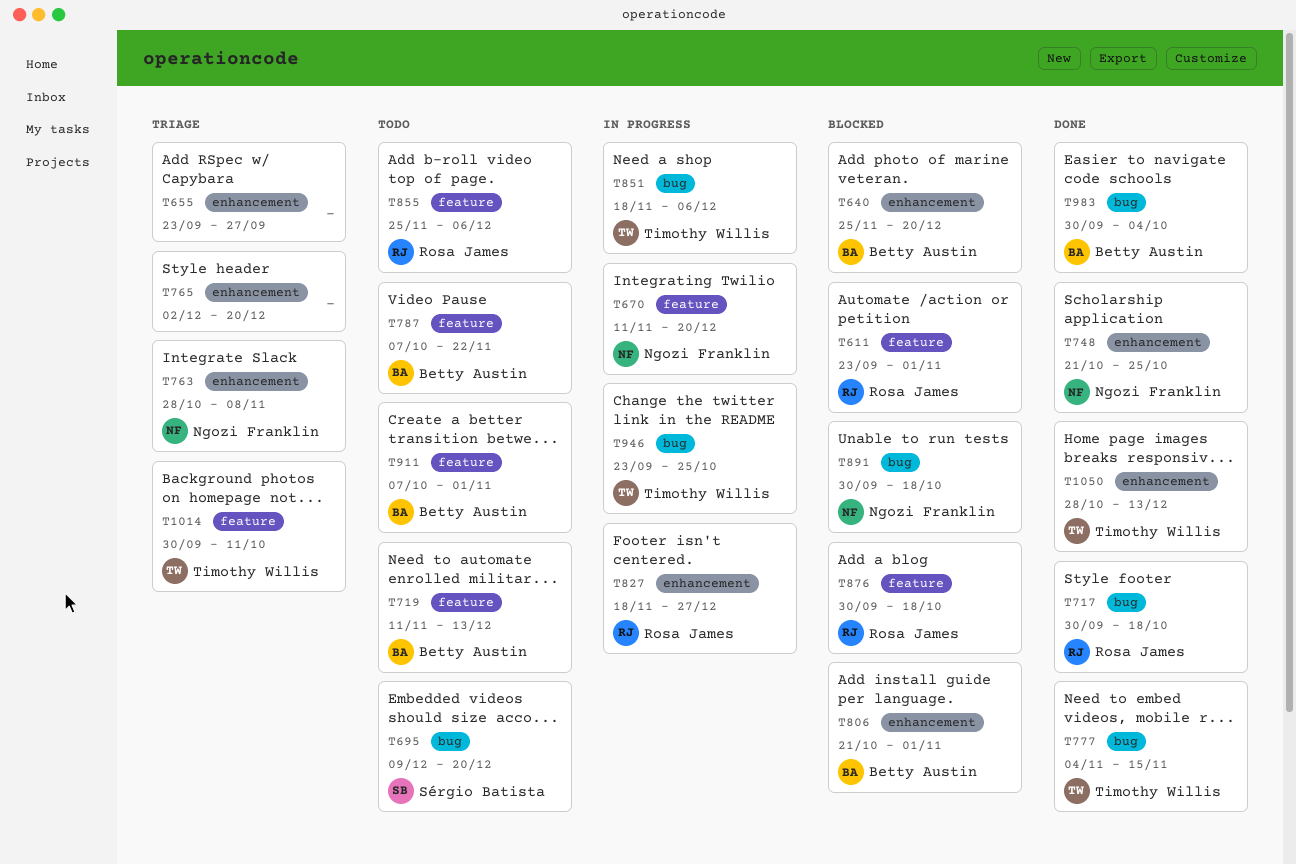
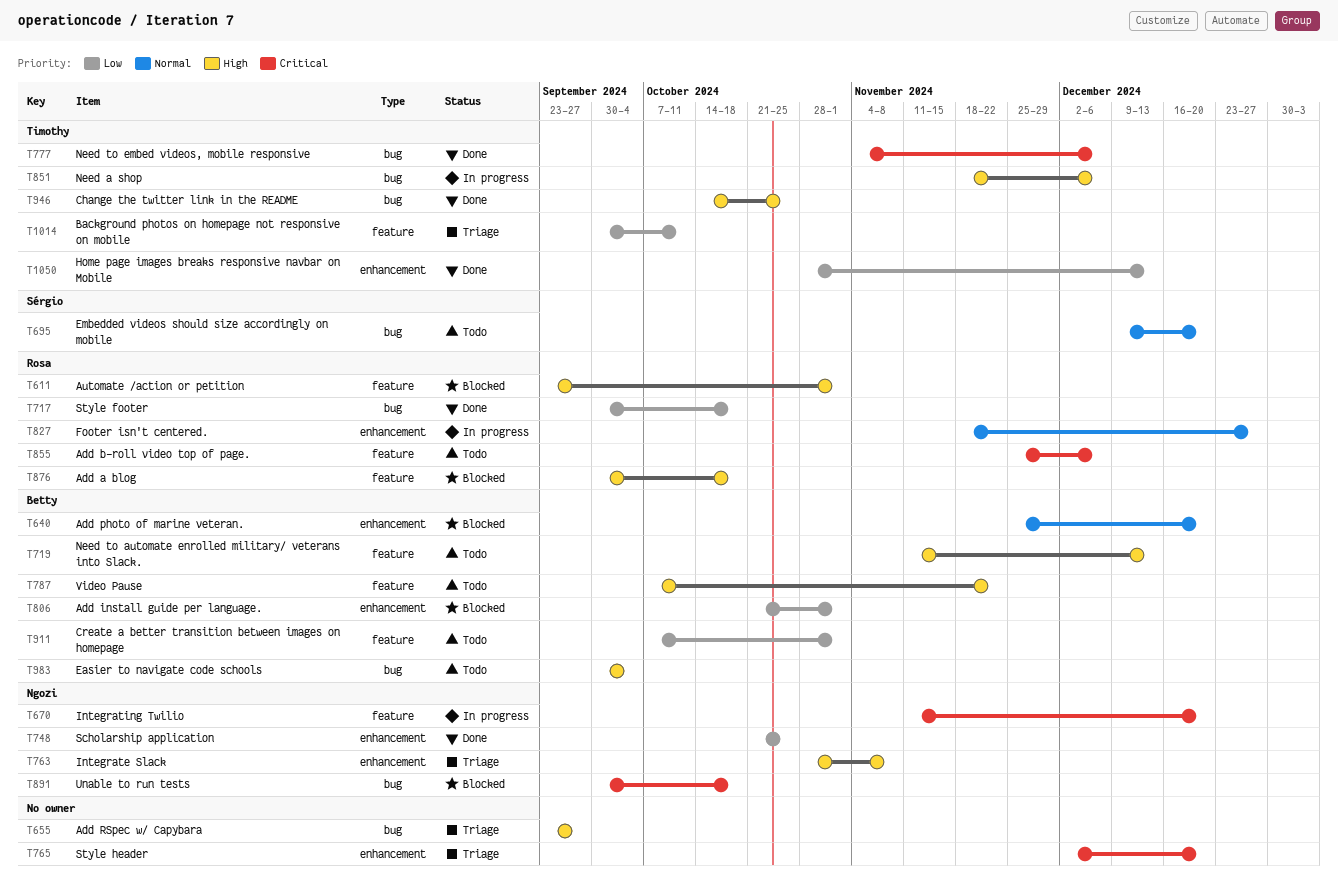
T655, label: enhancement -> bug
T777, due: Nov 15 -> Dec 6
T946, status: In progress -> Done
T946, start: Sep 23 -> Oct 14
T983, status: Done -> Todo

